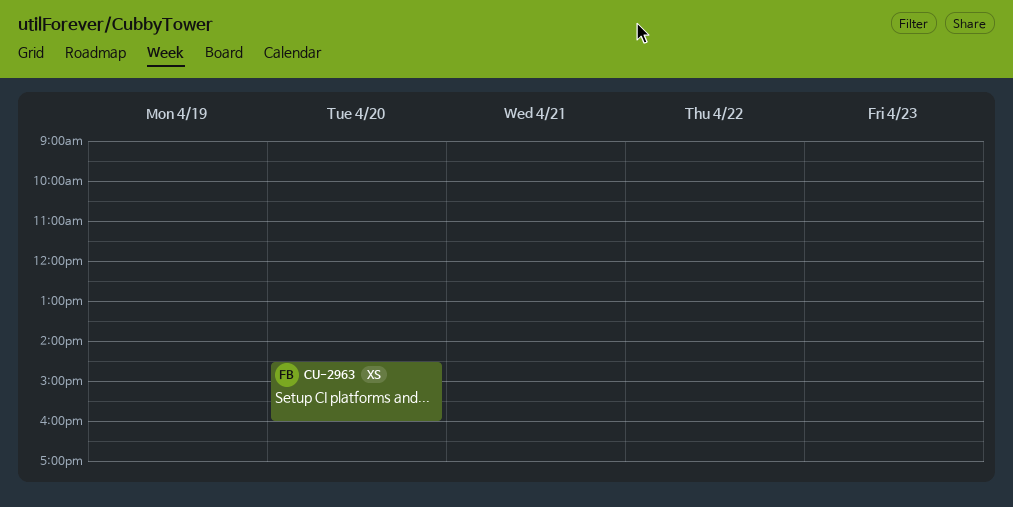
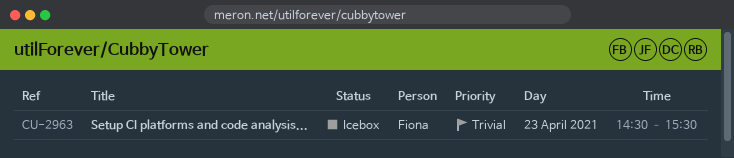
CU-2963, day: Apr 20 -> Apr 23
CU-2963, ends: 16:00 -> 15:30

